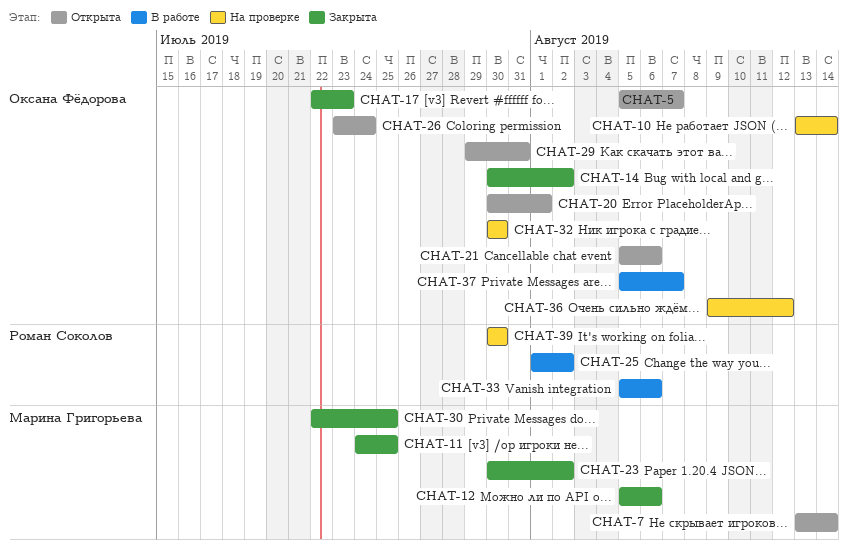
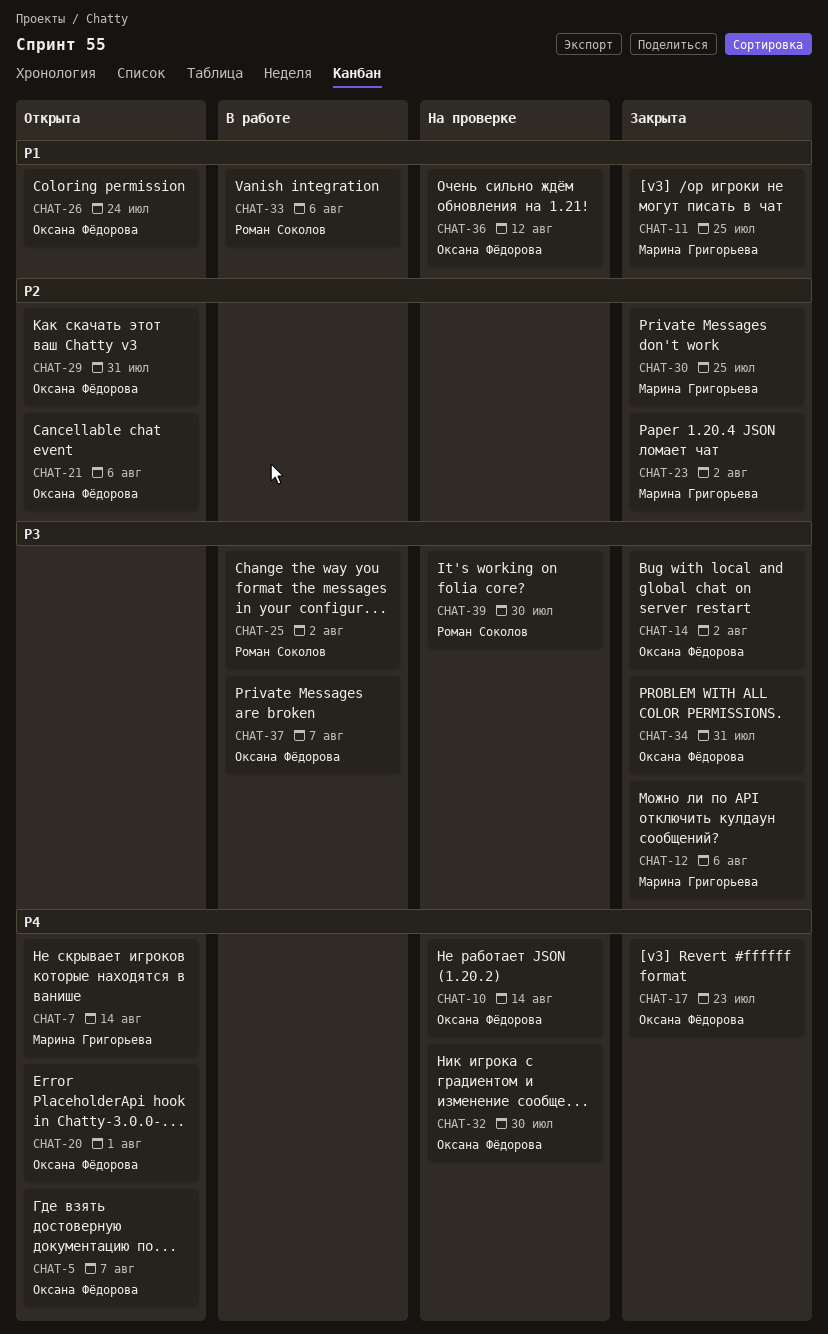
CHAT-34: none -> present

